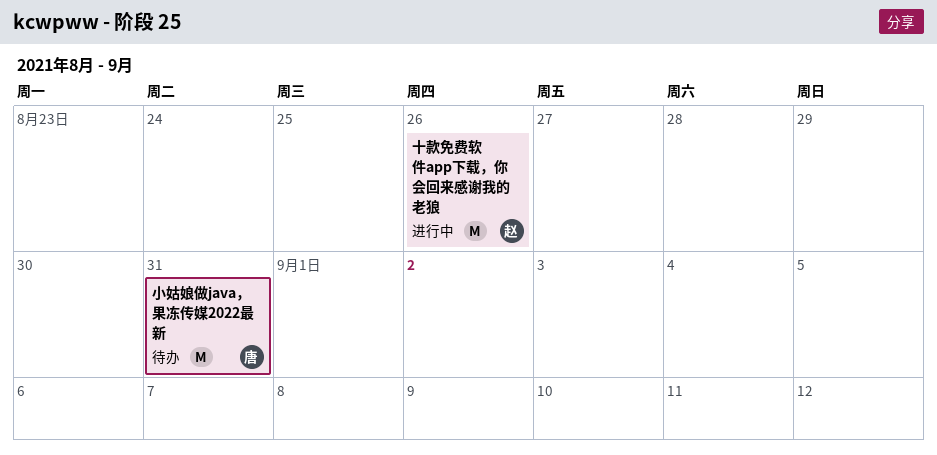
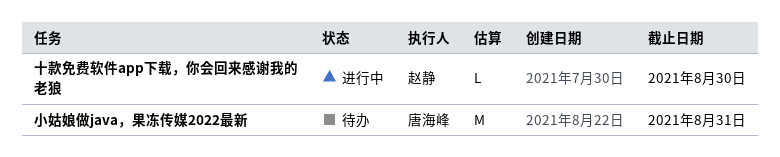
十款免费软件app下载，你会回来感谢我的老狼, estimate: M -> L
十款免费软件app下载，你会回来感谢我的老狼, due: Aug 26 -> Aug 30

